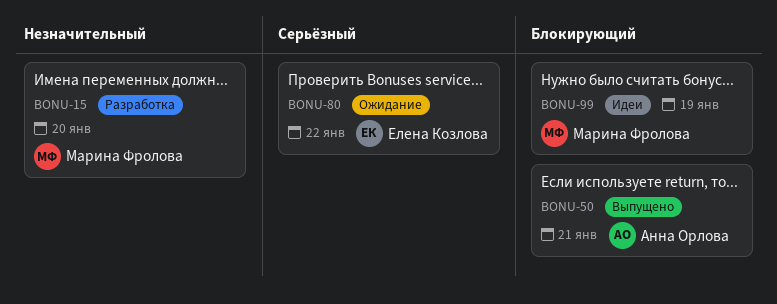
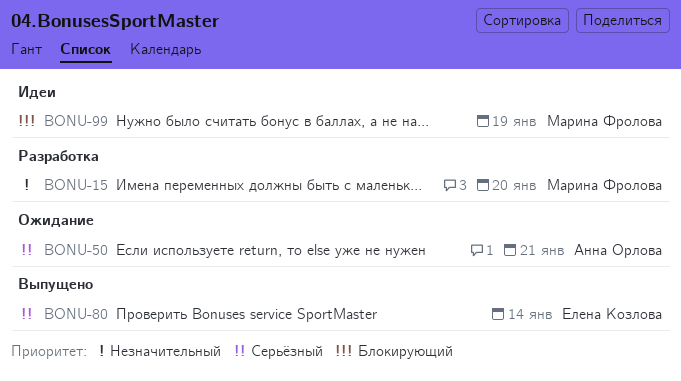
BONU-50, status: Выпущено -> Ожидание
BONU-50, priority: Блокирующий -> Серьёзный
BONU-80, status: Ожидание -> Выпущено
BONU-80, due: Jan 22 -> Jan 14

